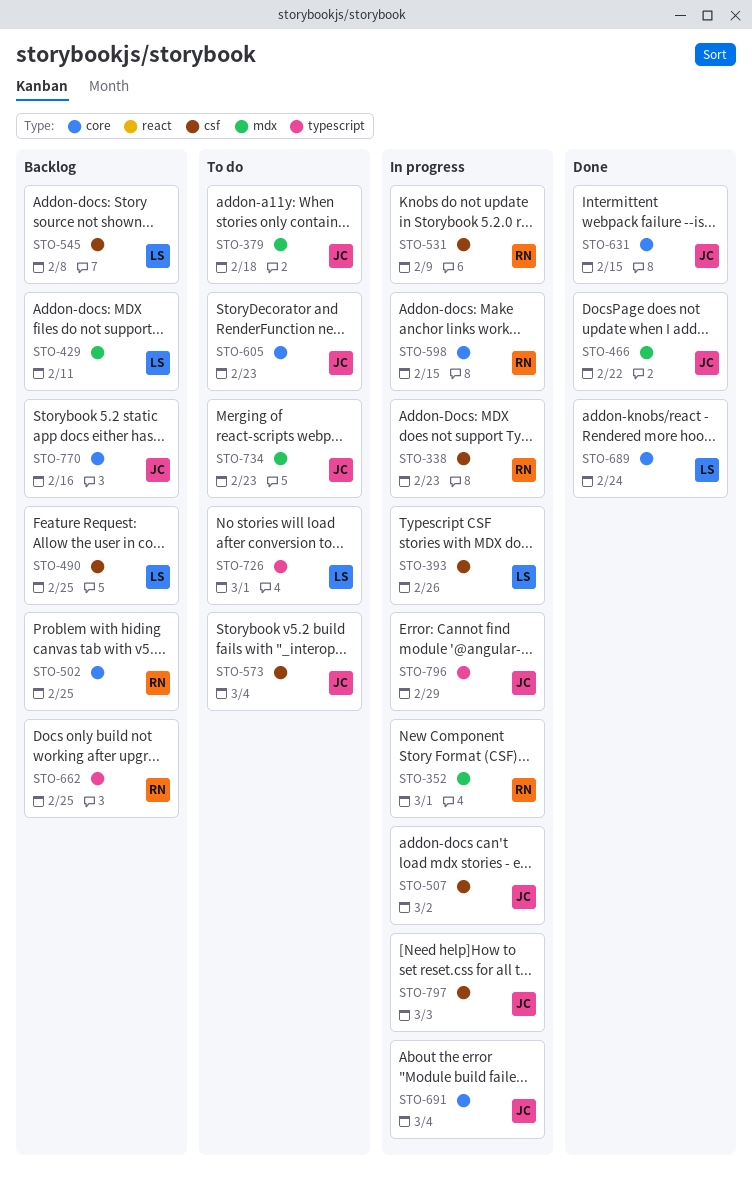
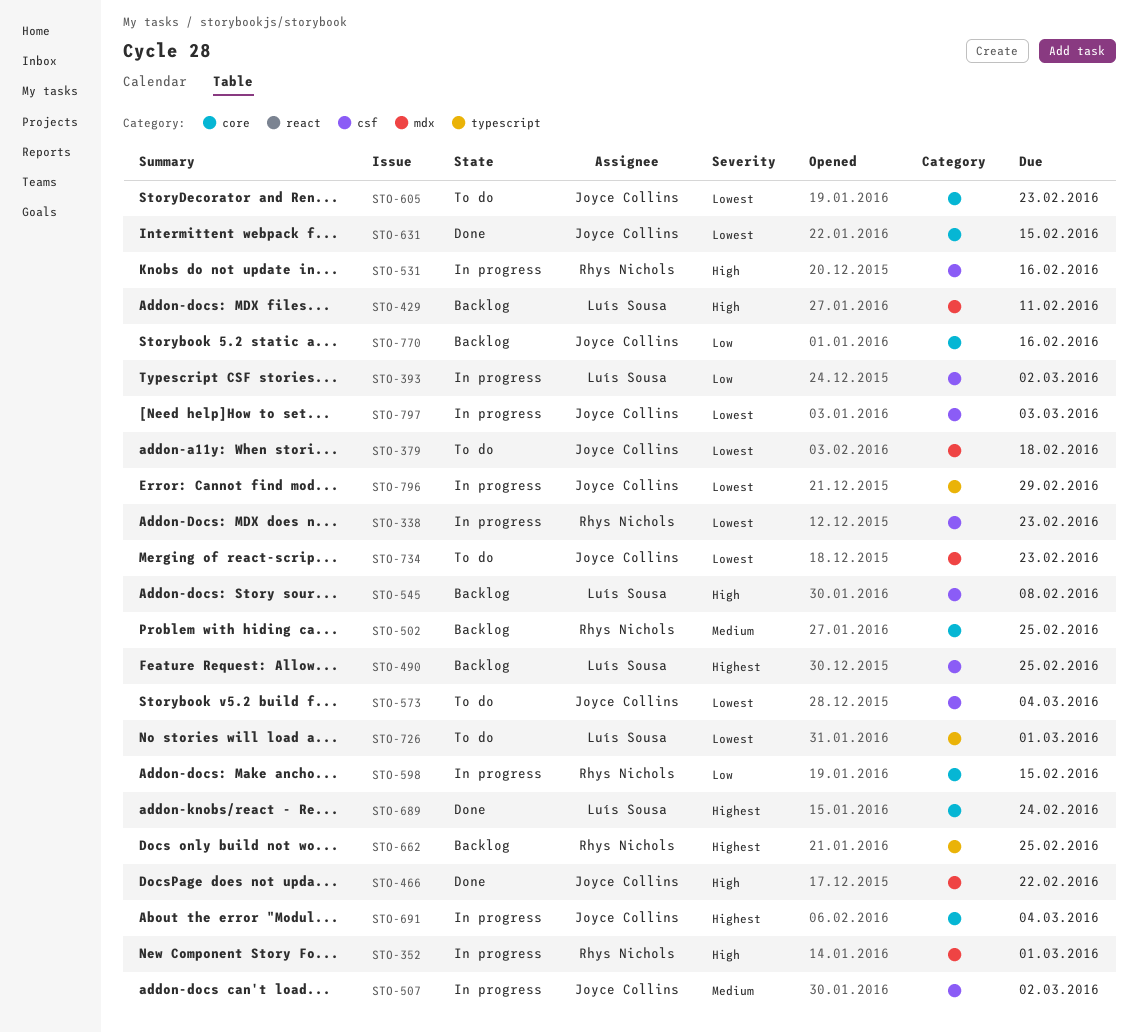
STO-393, due: Feb 26 -> Mar 2
STO-531, due: Feb 9 -> Feb 16

